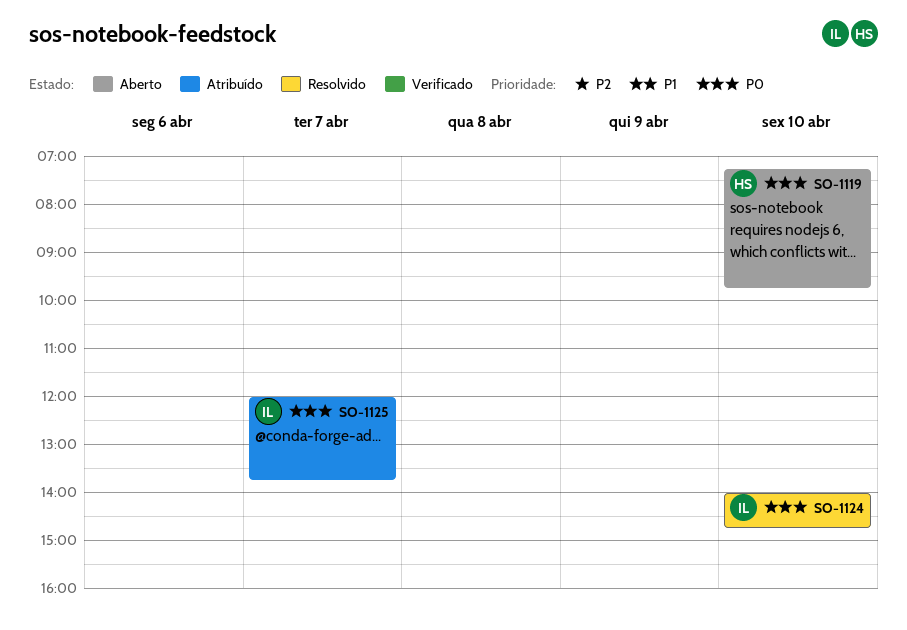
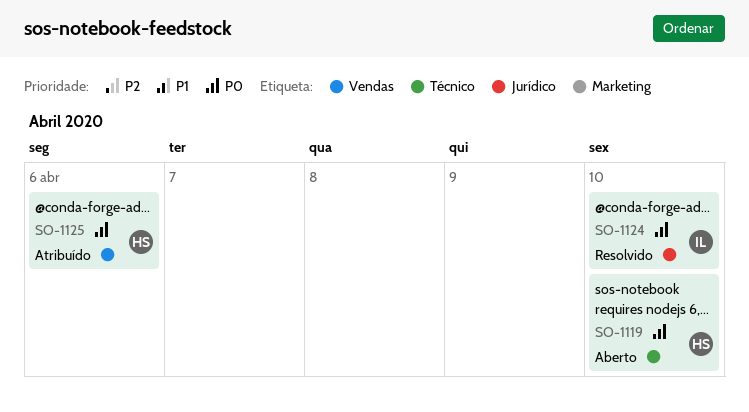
SO-1125, owner: IL -> HS
SO-1125, day: Apr 7 -> Apr 6

